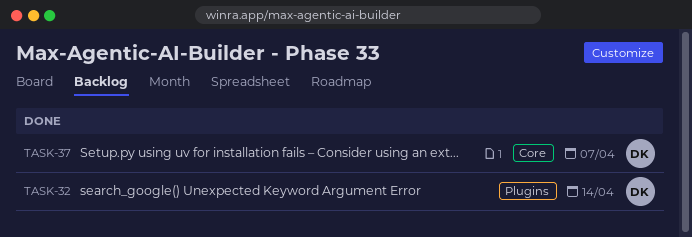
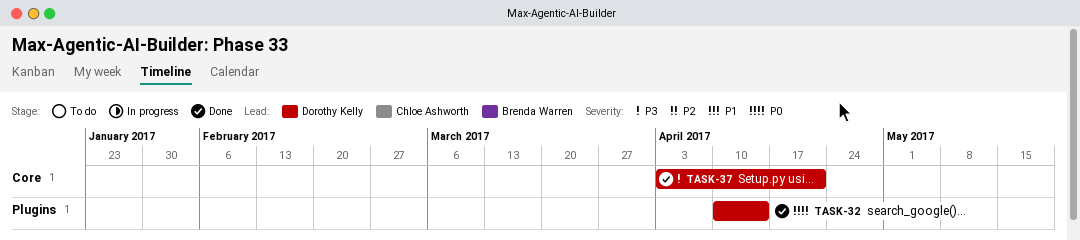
TASK-37, due: Apr 7 -> Apr 21

